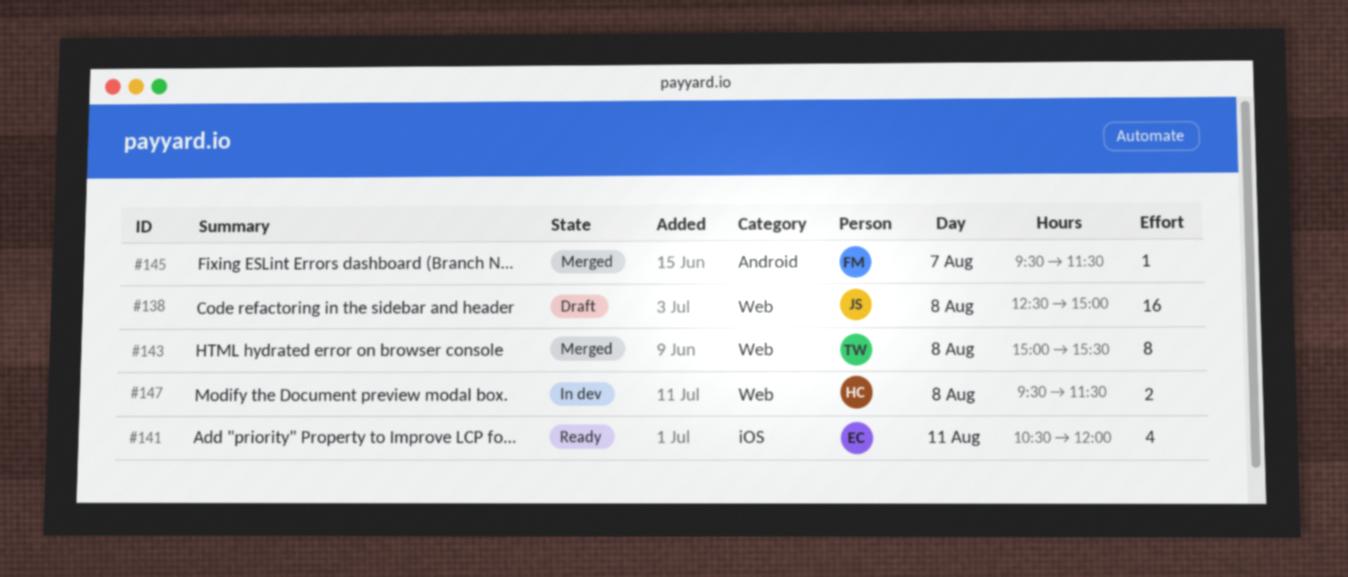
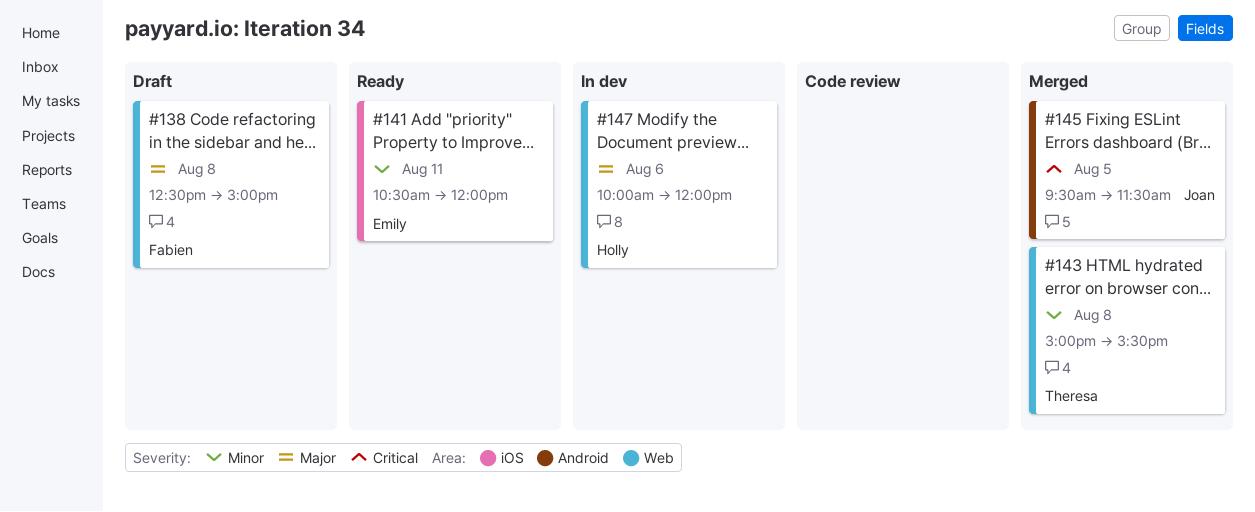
#138, owner: Joan -> Fabien
#145, owner: Fabien -> Joan
#145, day: Aug 7 -> Aug 5
#147, day: Aug 8 -> Aug 6
#147, begins: 09:30 -> 10:00
#147, ends: 11:30 -> 12:00

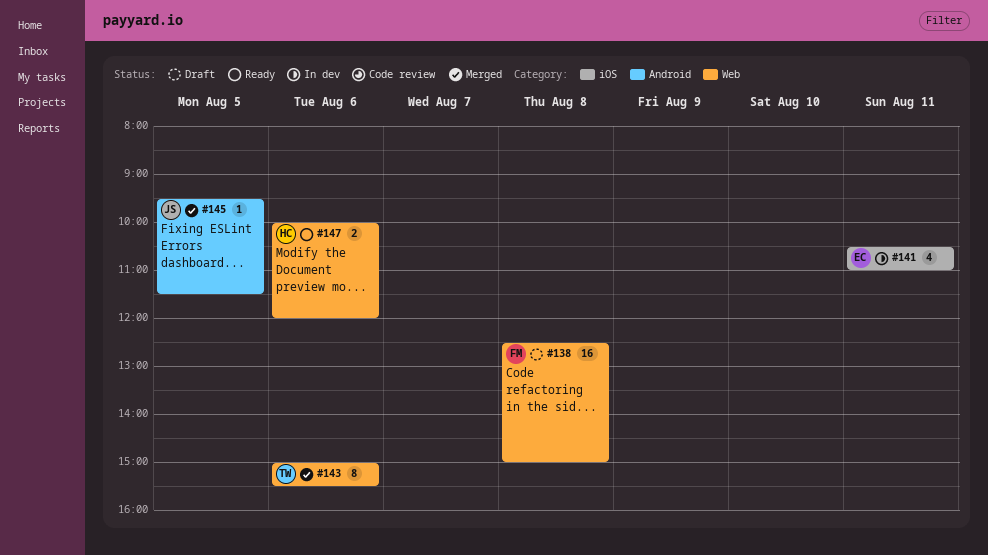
#141, status: Ready -> In dev
#141, ends: 12:00 -> 11:00
#143, day: Aug 8 -> Aug 6
#147, status: In dev -> Ready

